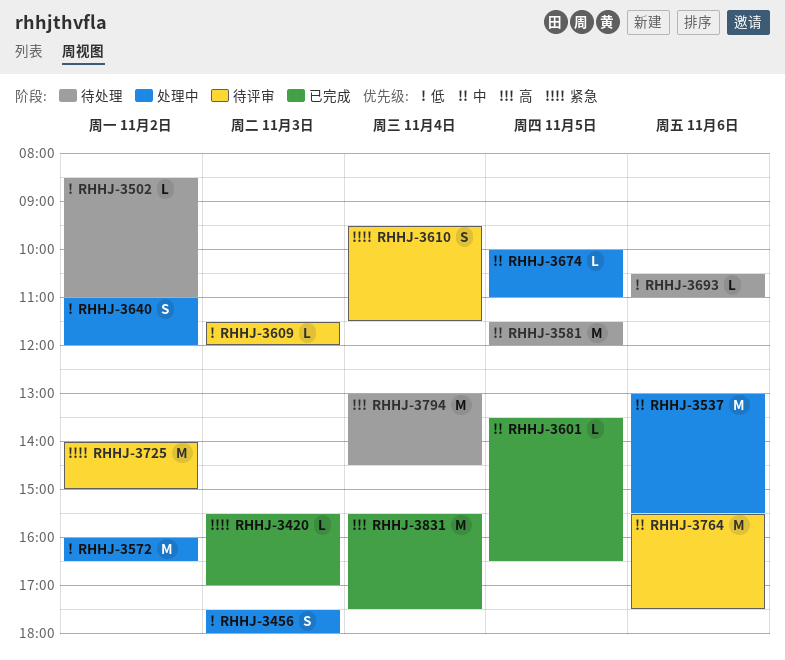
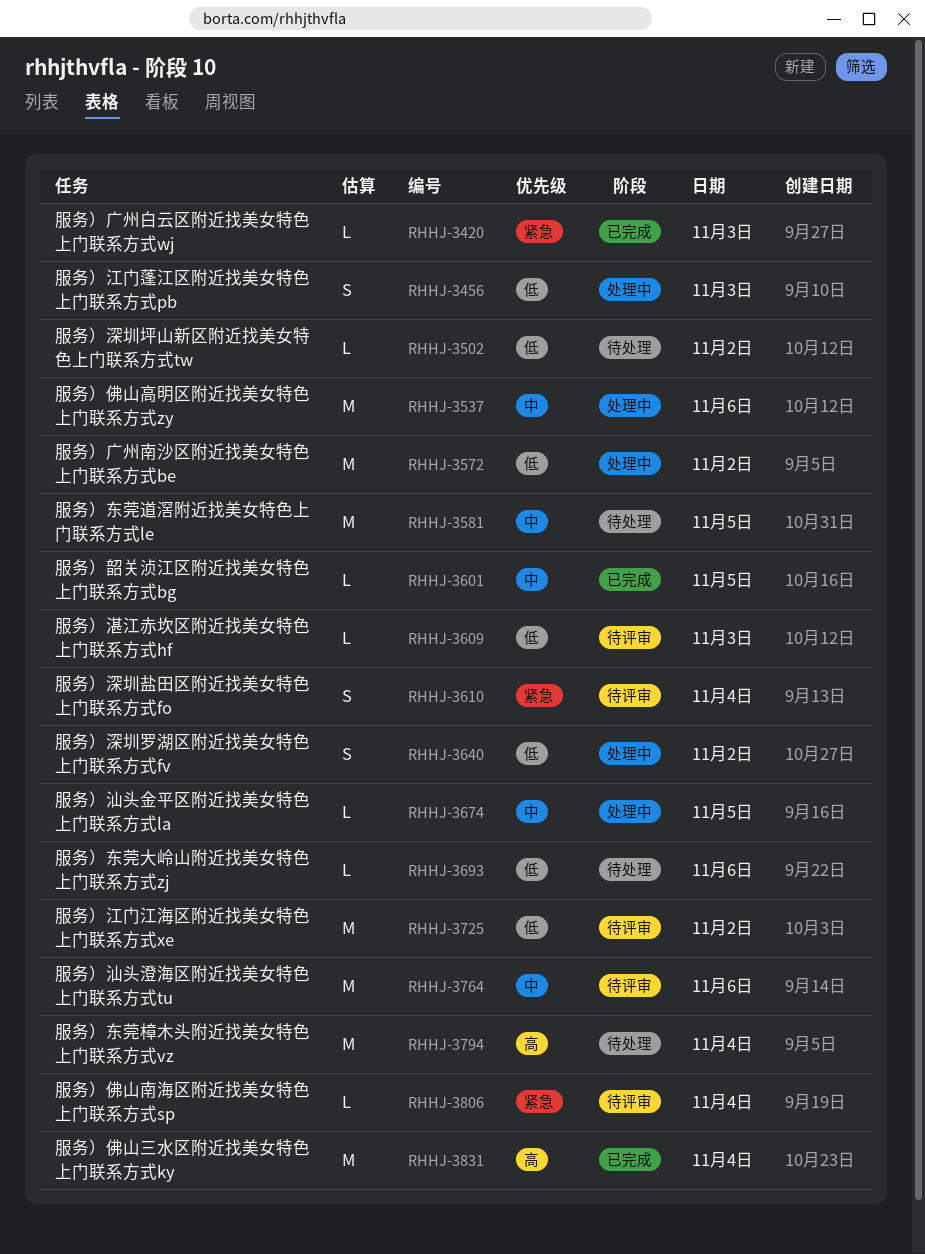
RHHJ-3725, priority: 紧急 -> 低
RHHJ-3806: none -> present

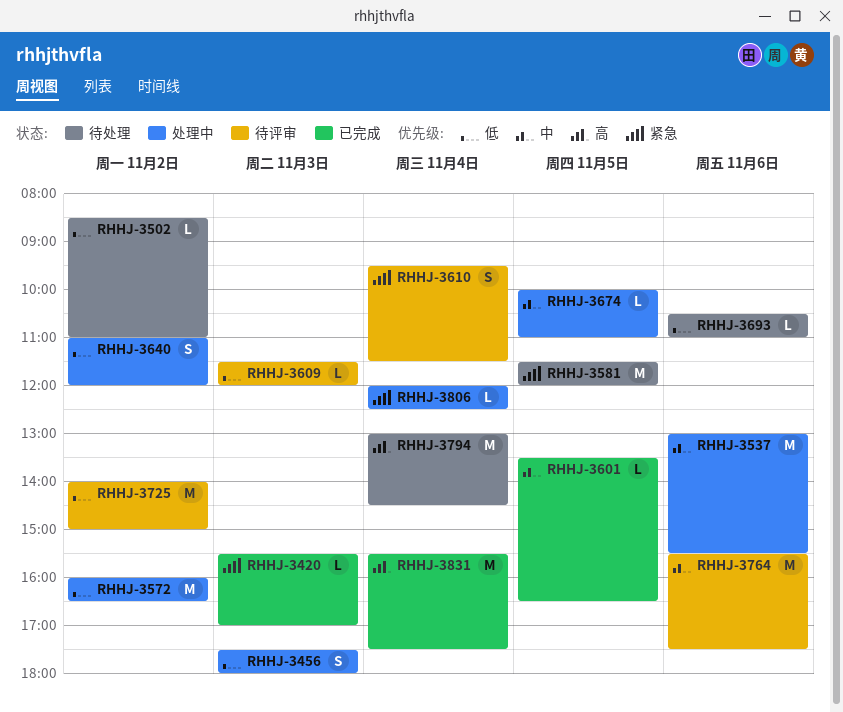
RHHJ-3581, priority: 中 -> 紧急
RHHJ-3806, status: 待评审 -> 处理中

